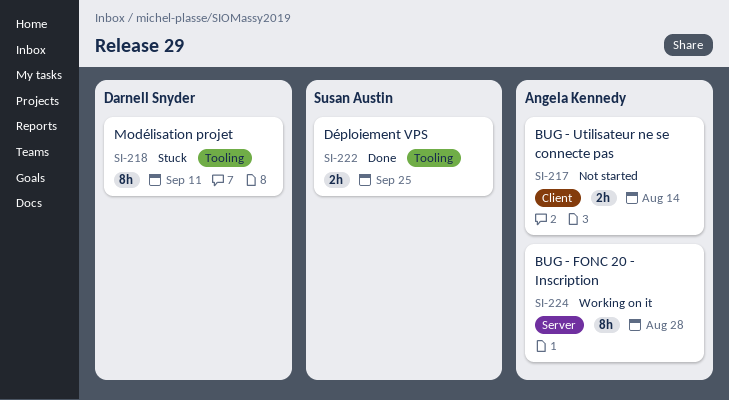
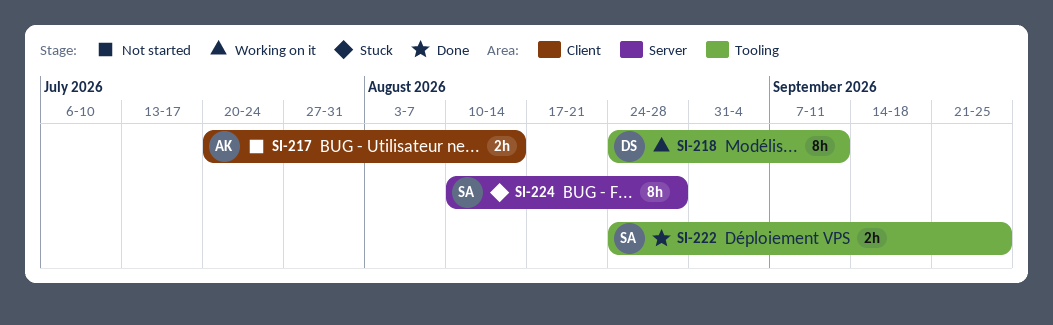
SI-218, status: Stuck -> Working on it
SI-224, status: Working on it -> Stuck
SI-224, owner: Angela Kennedy -> Susan Austin

